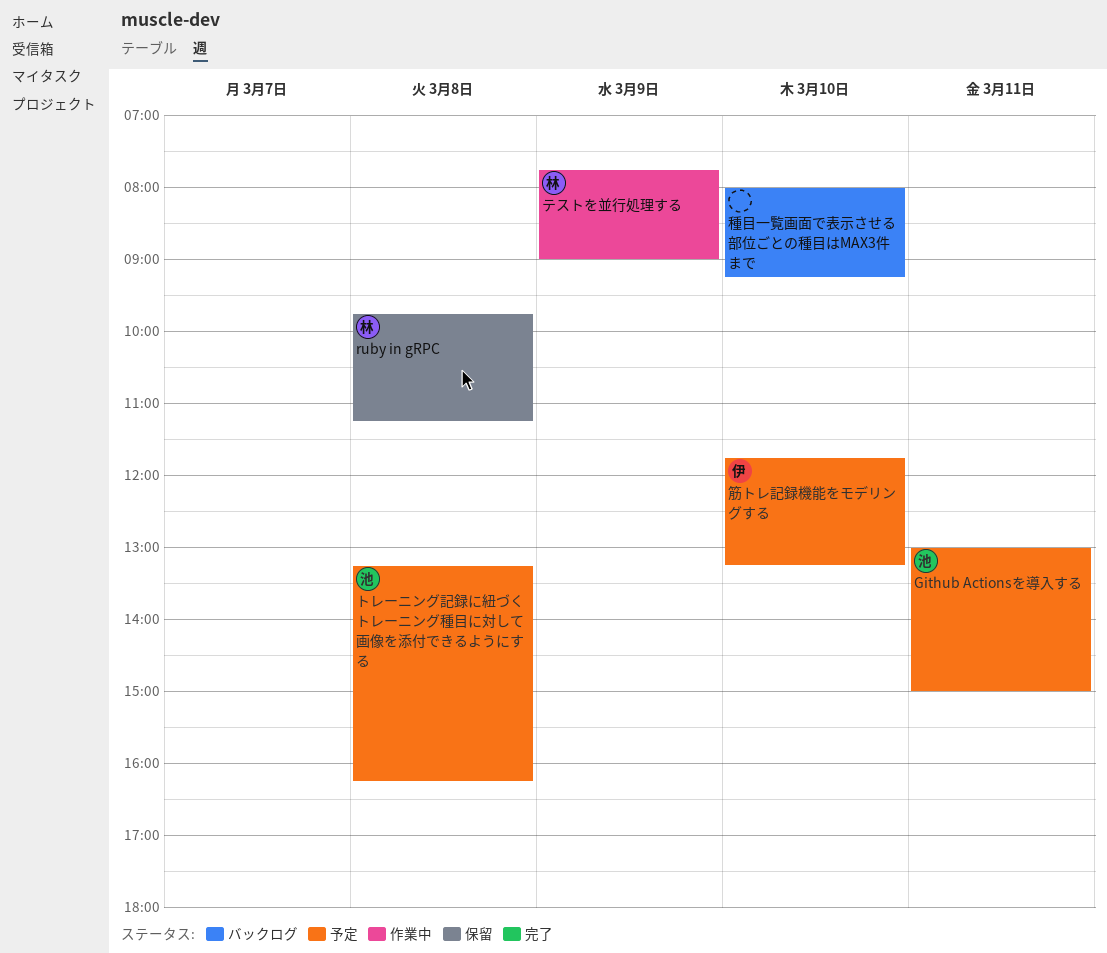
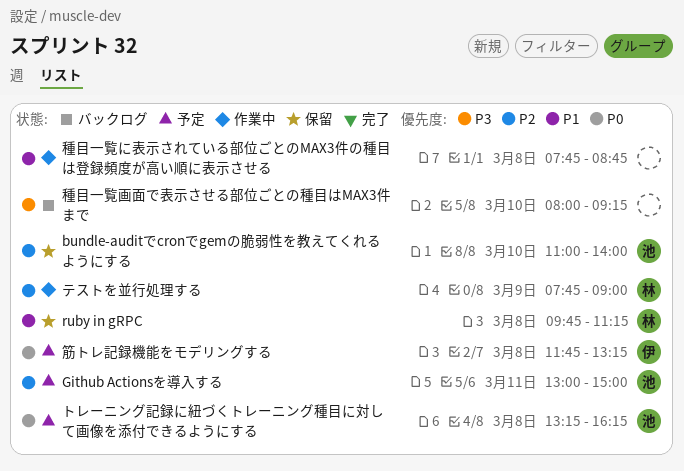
bundle-auditでcronでgemの脆弱性を教えてくれるようにする: none -> present
種目一覧に表示されている部位ごとのMAX3件の種目は登録頻度が高い順に表示させる: none -> present
筋トレ記録機能をモデリングする, day: Mar 10 -> Mar 8

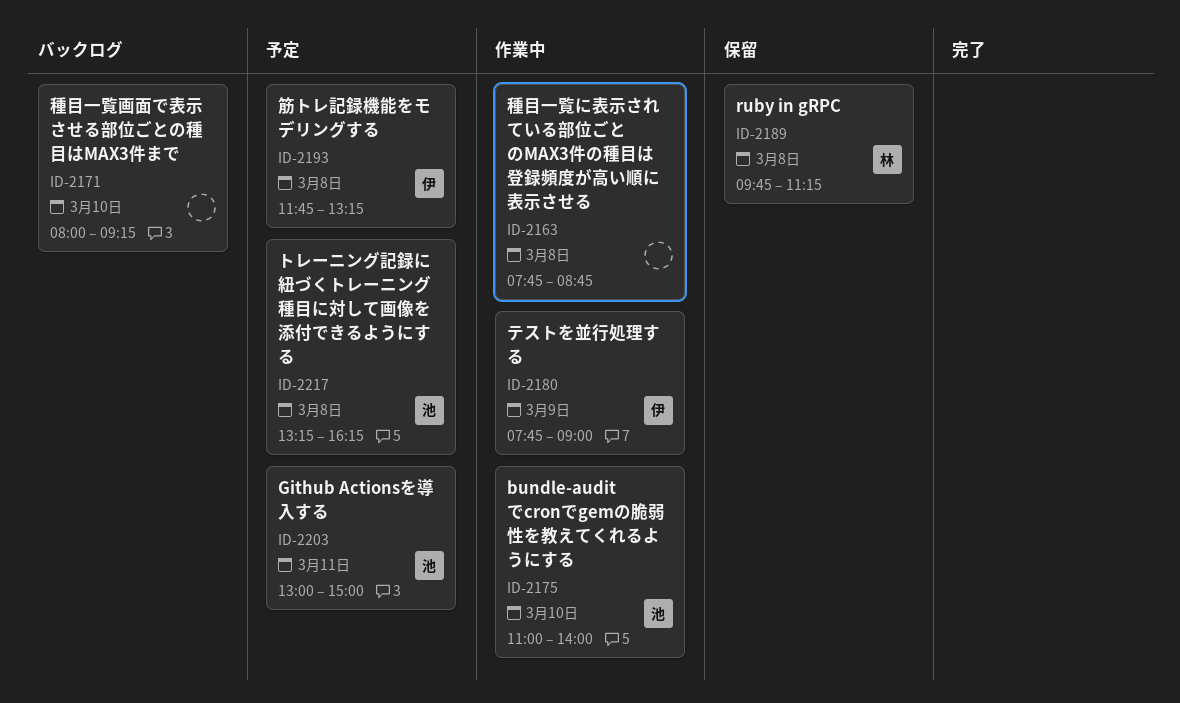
bundle-auditでcronでgemの脆弱性を教えてくれるようにする, status: 保留 -> 作業中
テストを並行処理する, owner: 林 -> 伊

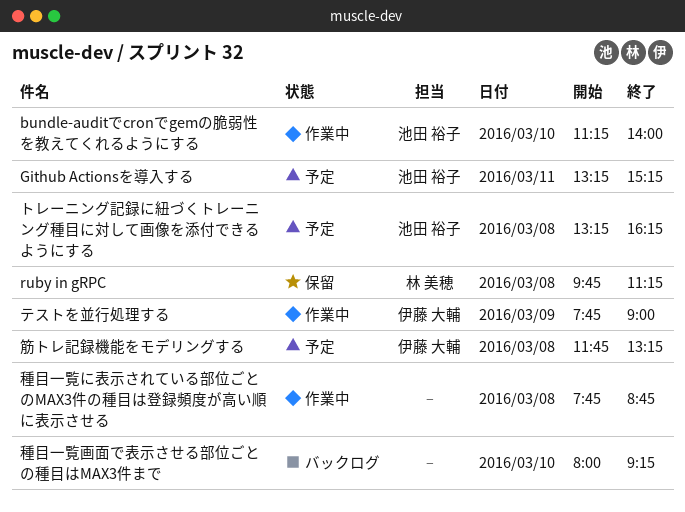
bundle-auditでcronでgemの脆弱性を教えてくれるようにする, begins: 11:00 -> 11:15
Github Actionsを導入する, begins: 13:00 -> 13:15
Github Actionsを導入する, ends: 15:00 -> 15:15

